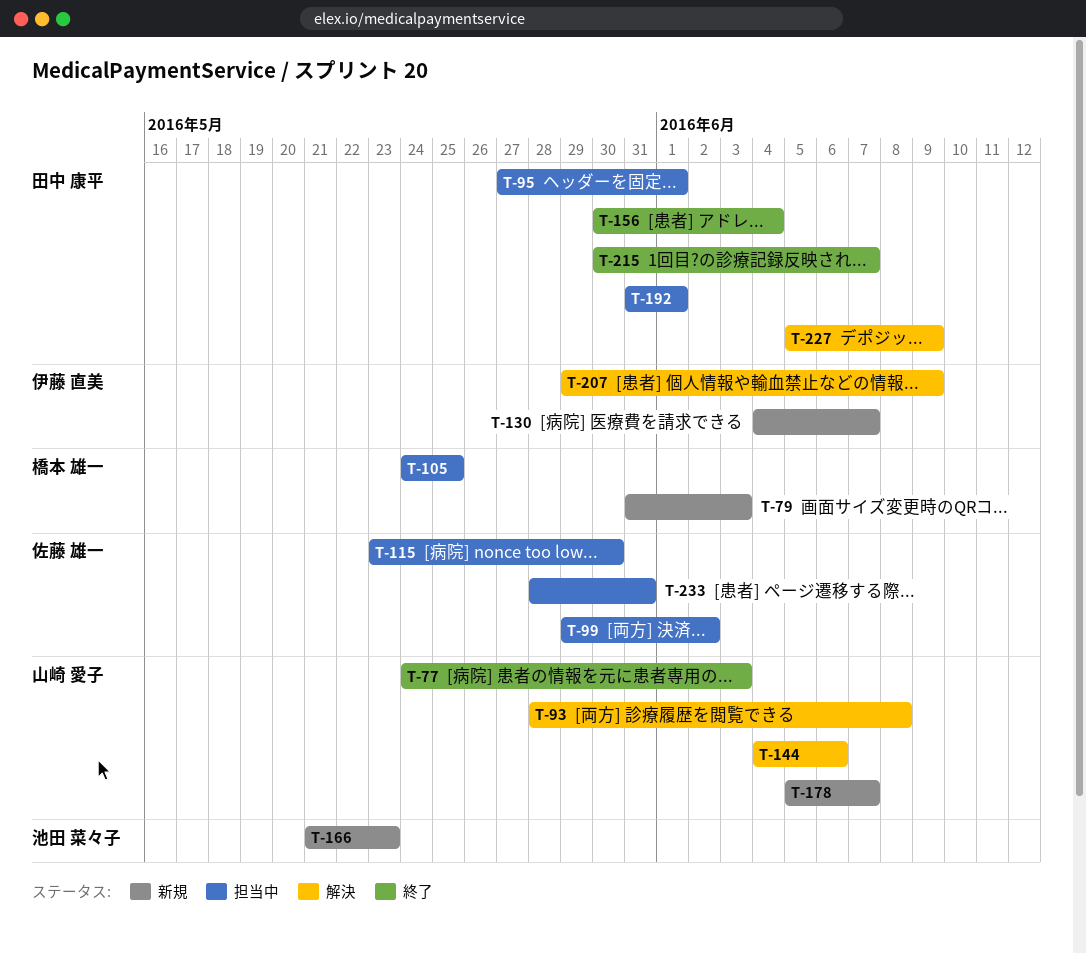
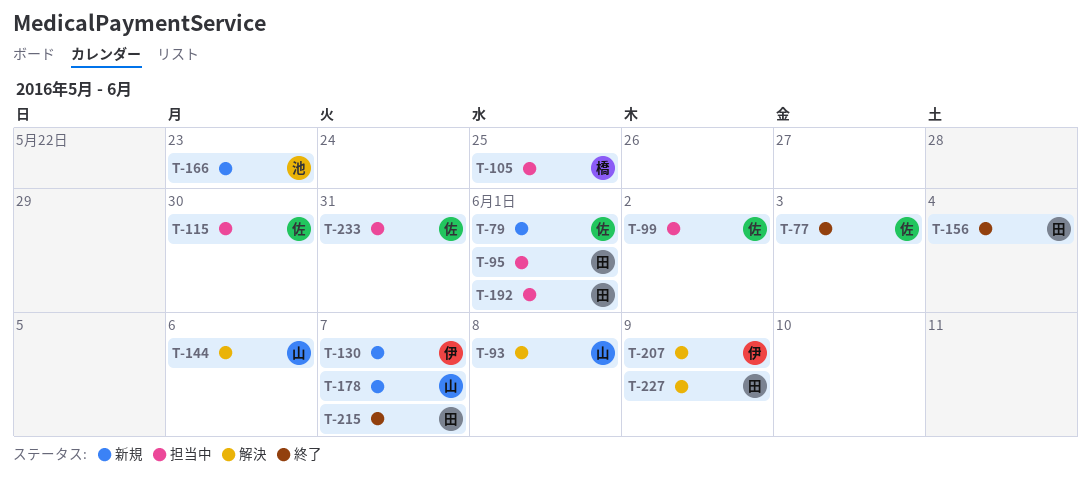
T-77, owner: 山崎 愛子 -> 佐藤 雄一
T-79, owner: 橋本 雄一 -> 佐藤 雄一
T-79, due: Jun 3 -> Jun 1

